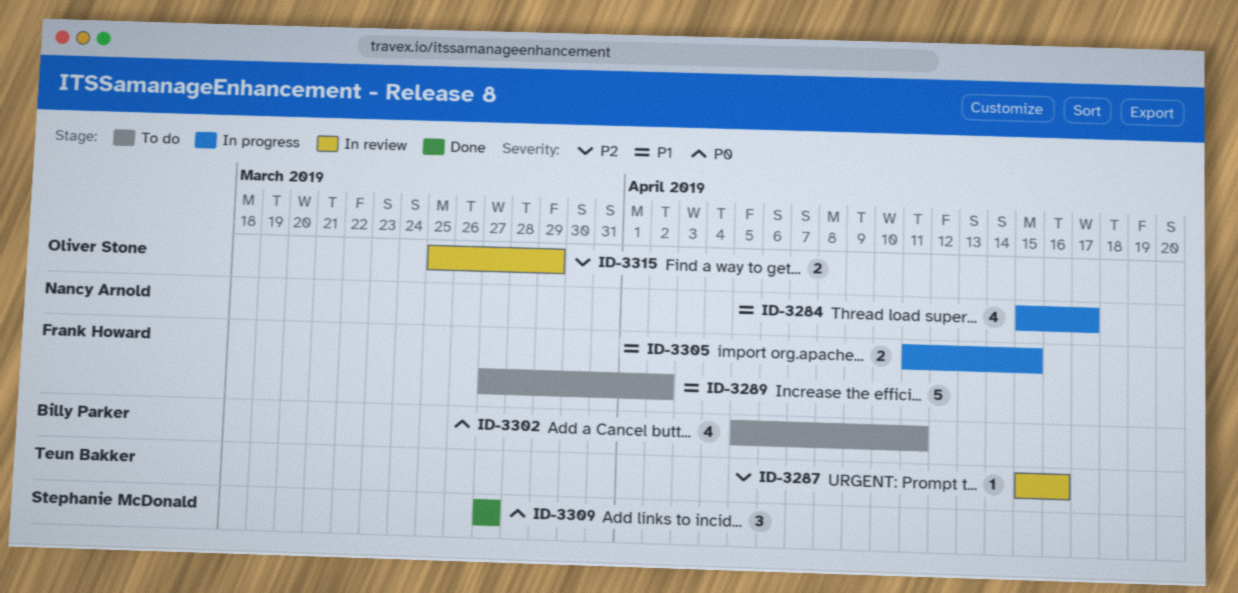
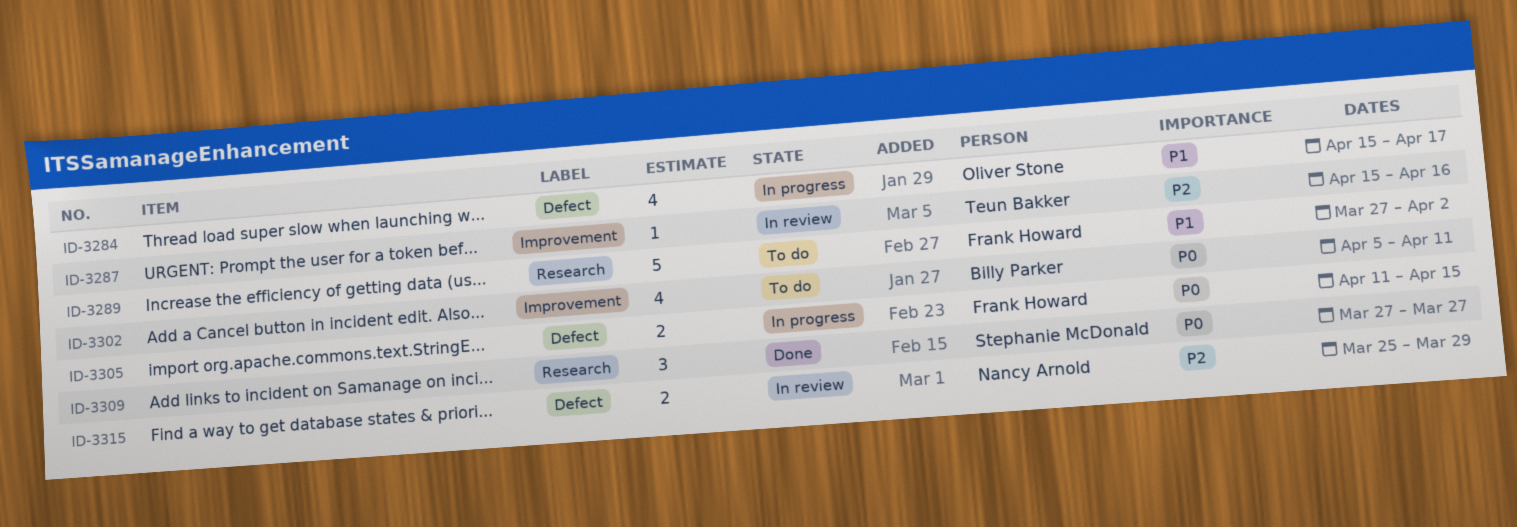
ID-3284, owner: Nancy Arnold -> Oliver Stone
ID-3305, priority: P1 -> P0
ID-3315, owner: Oliver Stone -> Nancy Arnold

